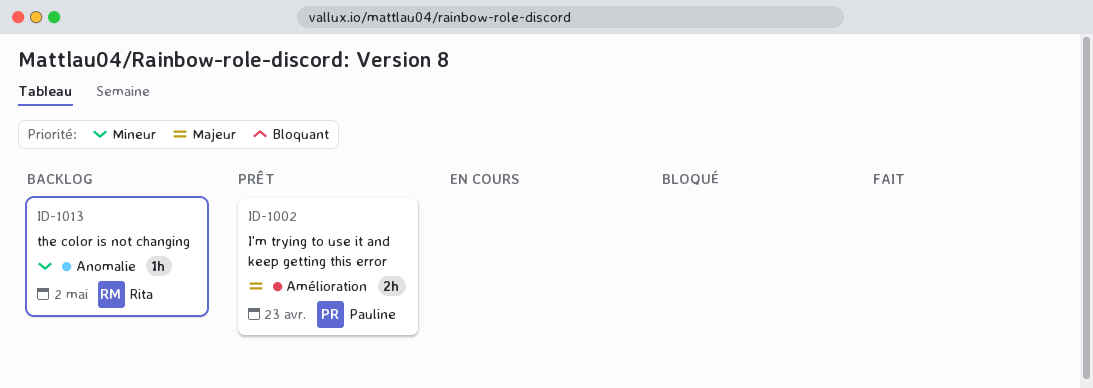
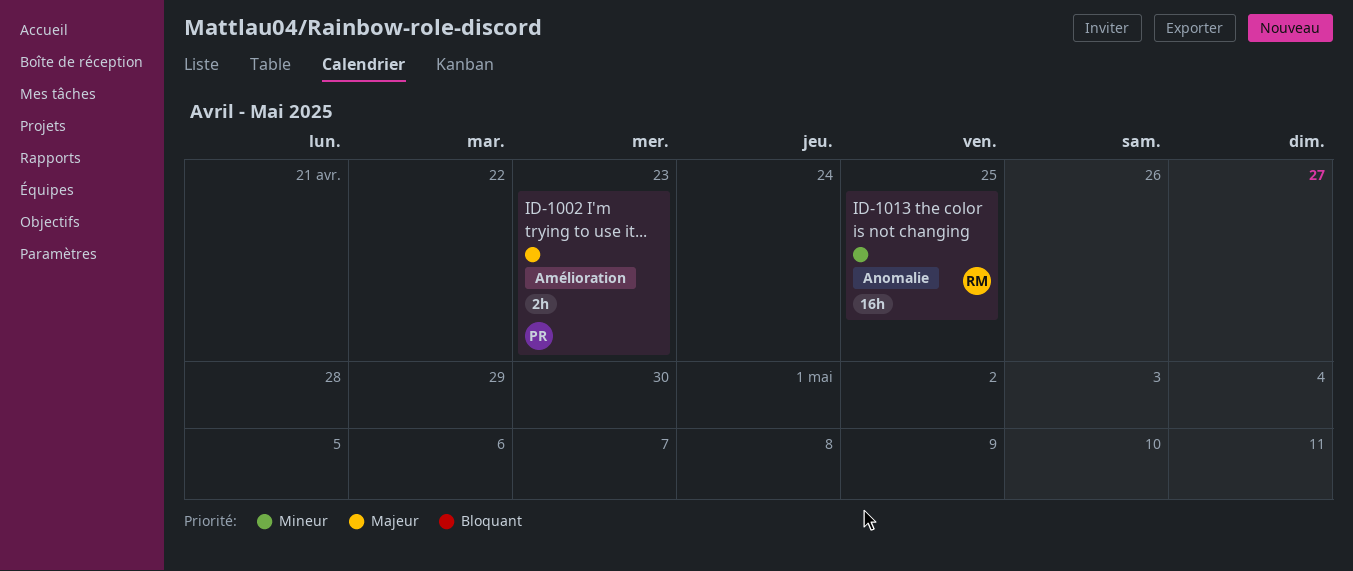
ID-1013, estimate: 1h -> 16h
ID-1013, due: May 2 -> Apr 25

